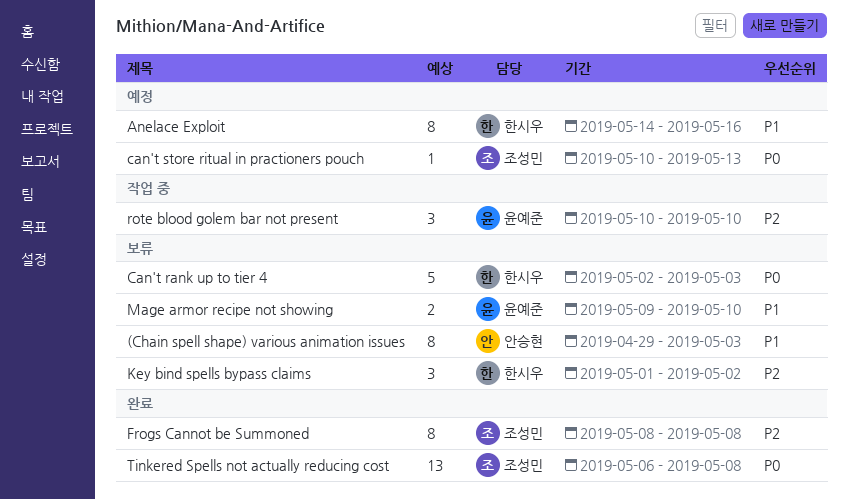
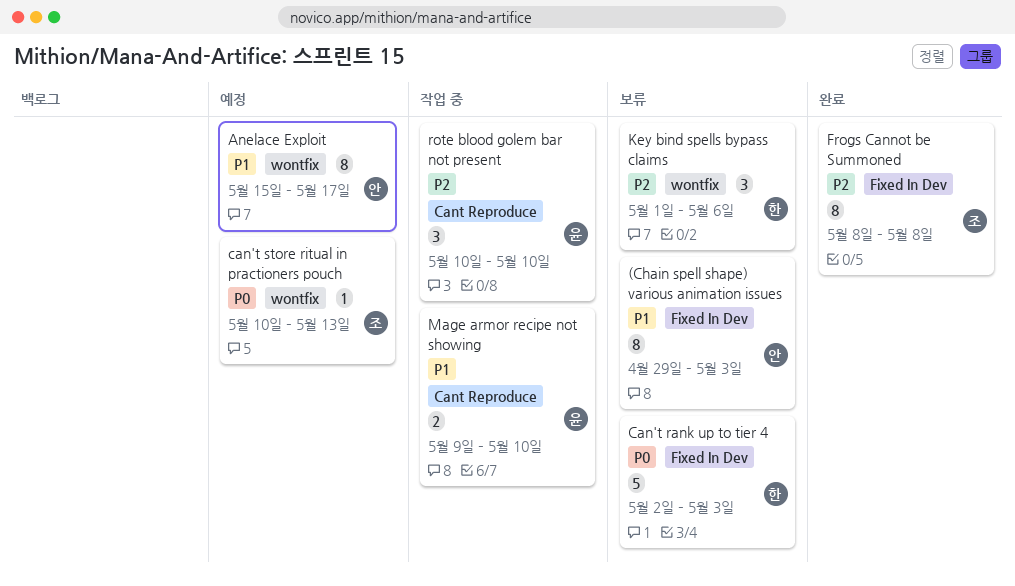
Anelace Exploit, owner: 한시우 -> 안승현
Anelace Exploit, start: May 14 -> May 15
Anelace Exploit, due: May 16 -> May 17
Key bind spells bypass claims, due: May 2 -> May 6
Mage armor recipe not showing, status: 보류 -> 작업 중
Tinkered Spells not actually reducing cost: present -> none

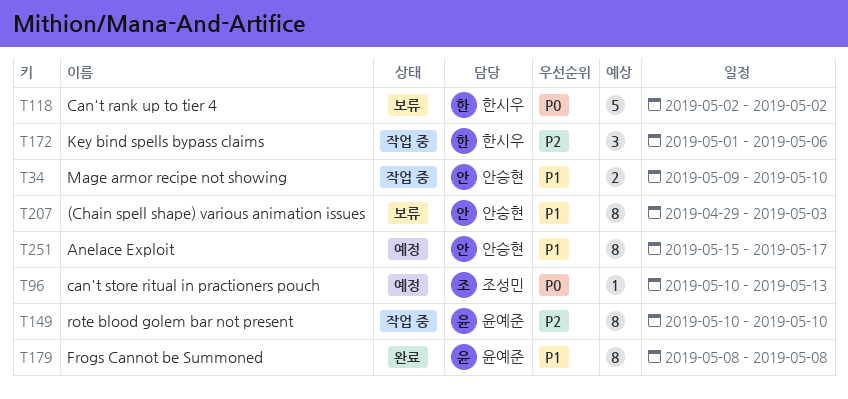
Can't rank up to tier 4, due: May 3 -> May 2
Frogs Cannot be Summoned, owner: 조성민 -> 윤예준
Frogs Cannot be Summoned, priority: P2 -> P1
Key bind spells bypass claims, status: 보류 -> 작업 중
Mage armor recipe not showing, owner: 윤예준 -> 안승현
rote blood golem bar not present, estimate: 3 -> 8

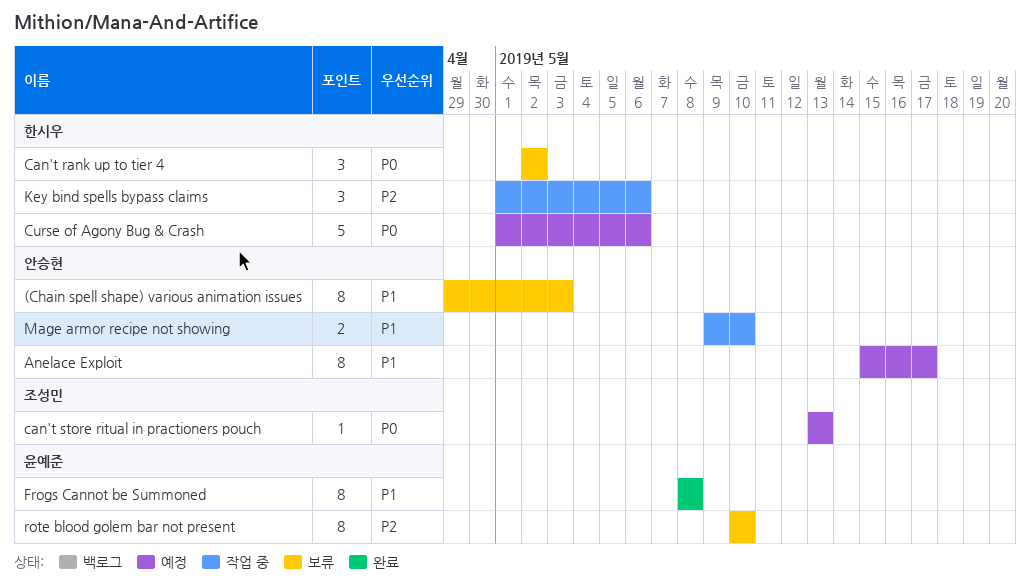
Can't rank up to tier 4, estimate: 5 -> 3
can't store ritual in practioners pouch, start: May 10 -> May 13
Curse of Agony Bug & Crash: none -> present
rote blood golem bar not present, status: 작업 중 -> 보류

